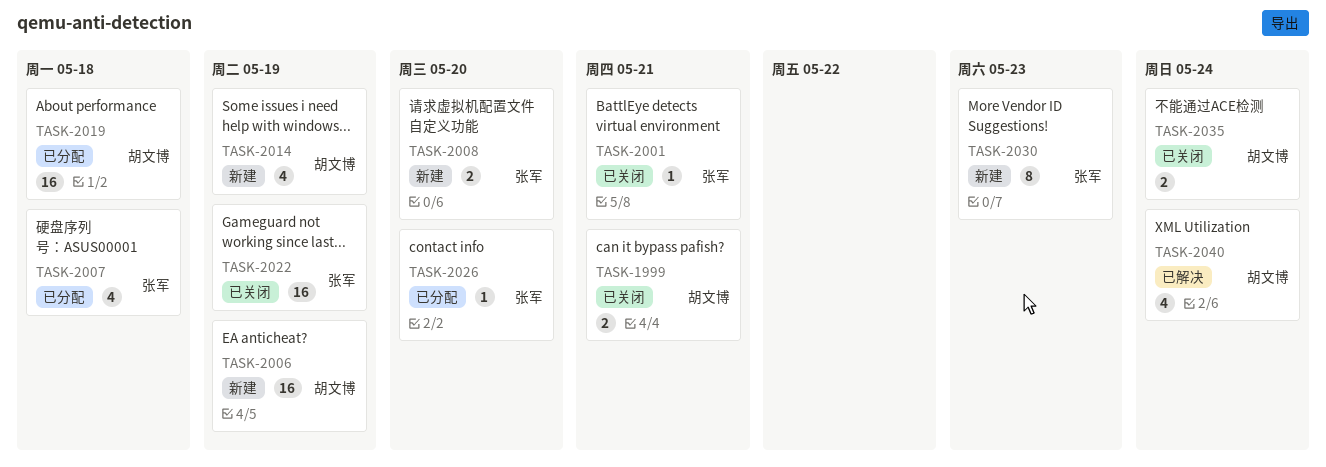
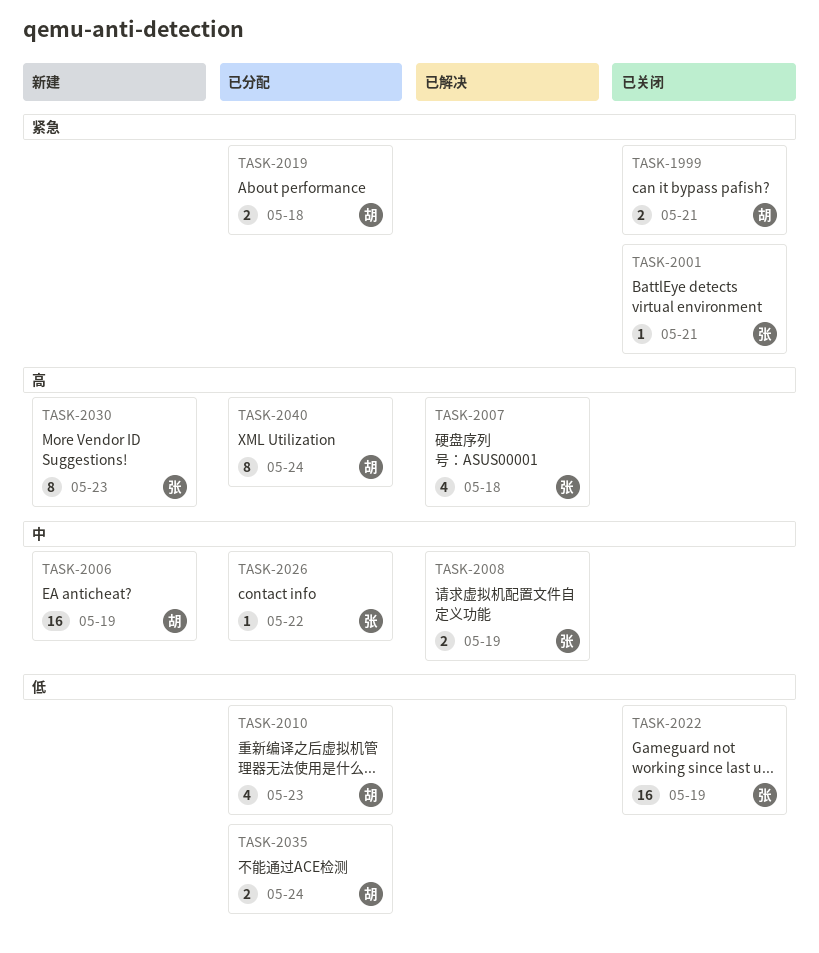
TASK-2007, status: 已分配 -> 已解决
TASK-2008, status: 新建 -> 已解决
TASK-2008, due: May 20 -> May 19
TASK-2010: none -> present
TASK-2014: present -> none
TASK-2019, estimate: 16 -> 2
TASK-2026, due: May 20 -> May 22
TASK-2035, status: 已关闭 -> 已分配
TASK-2040, status: 已解决 -> 已分配
TASK-2040, estimate: 4 -> 8

